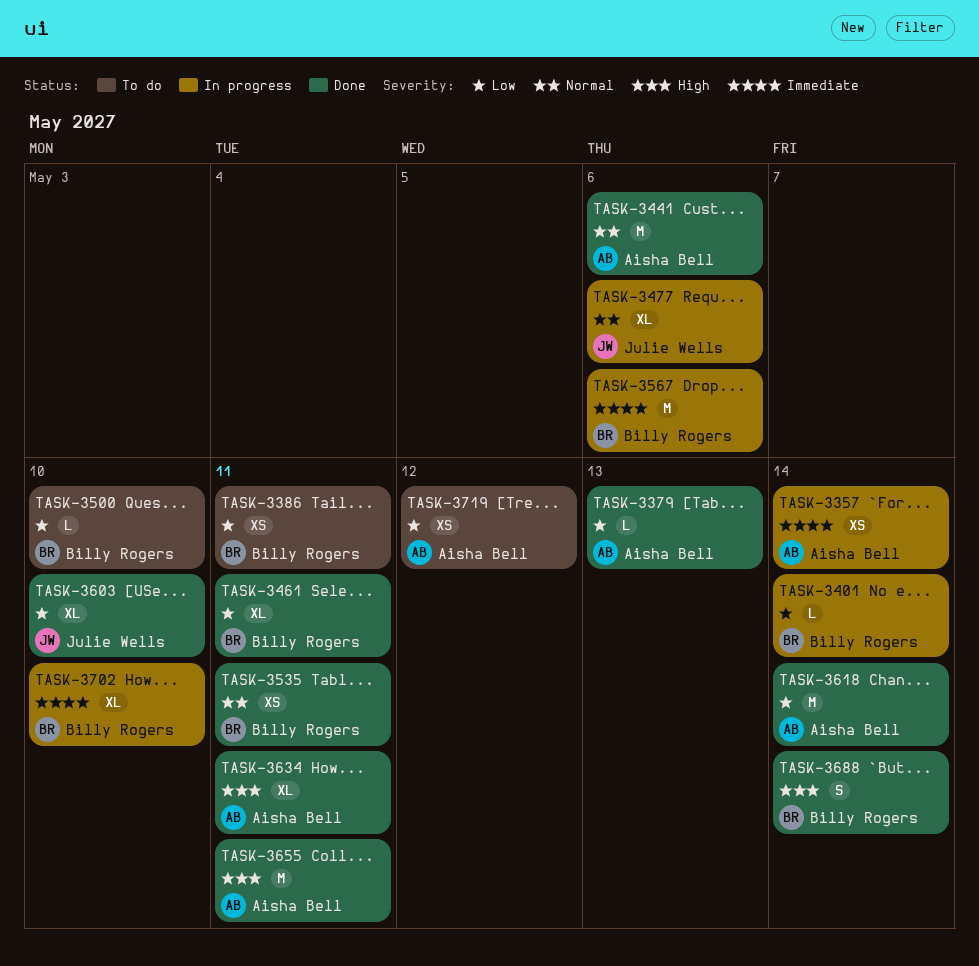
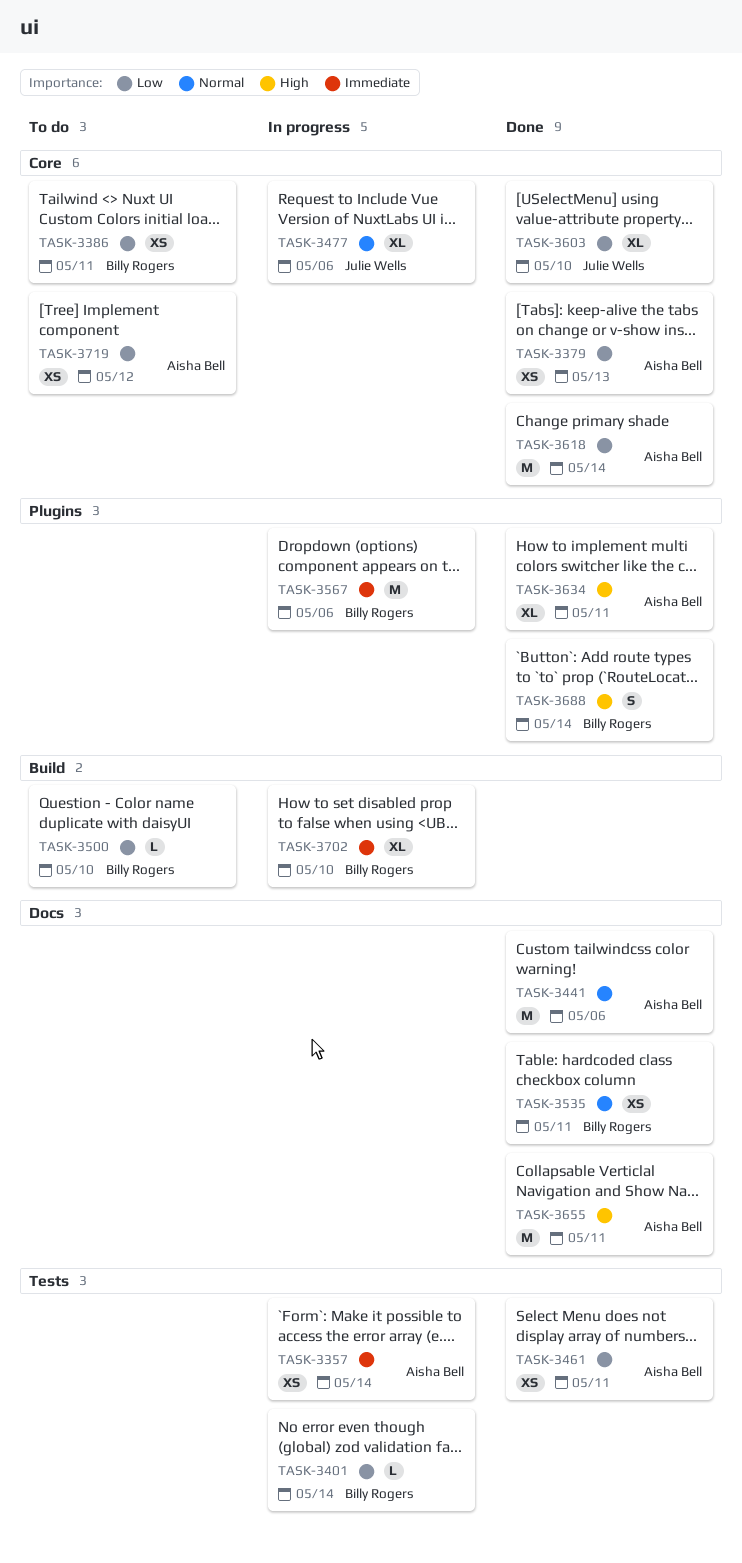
TASK-3379, estimate: L -> XS
TASK-3461, owner: Billy Rogers -> Aisha Bell
TASK-3461, estimate: XL -> XS

